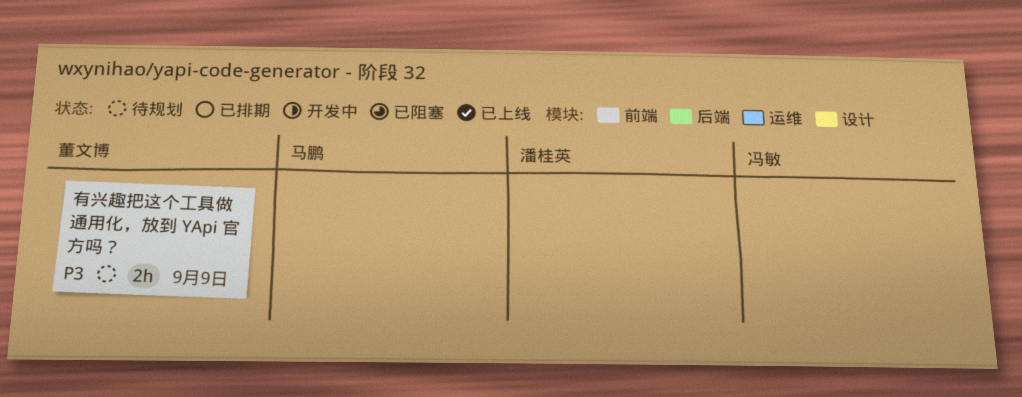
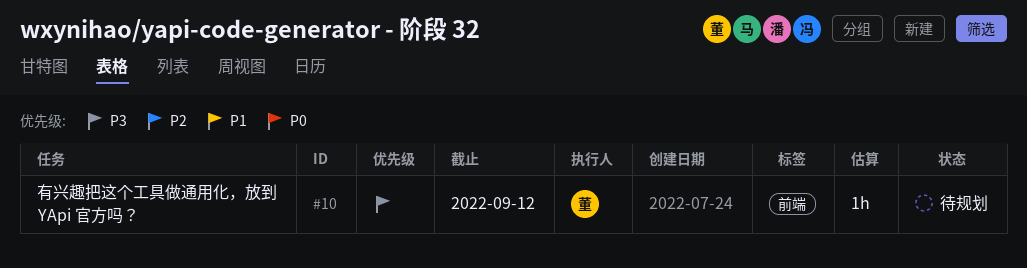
有兴趣把这个工具做通用化，放到 YApi 官方吗？, estimate: 2h -> 1h
有兴趣把这个工具做通用化，放到 YApi 官方吗？, due: Sep 9 -> Sep 12

